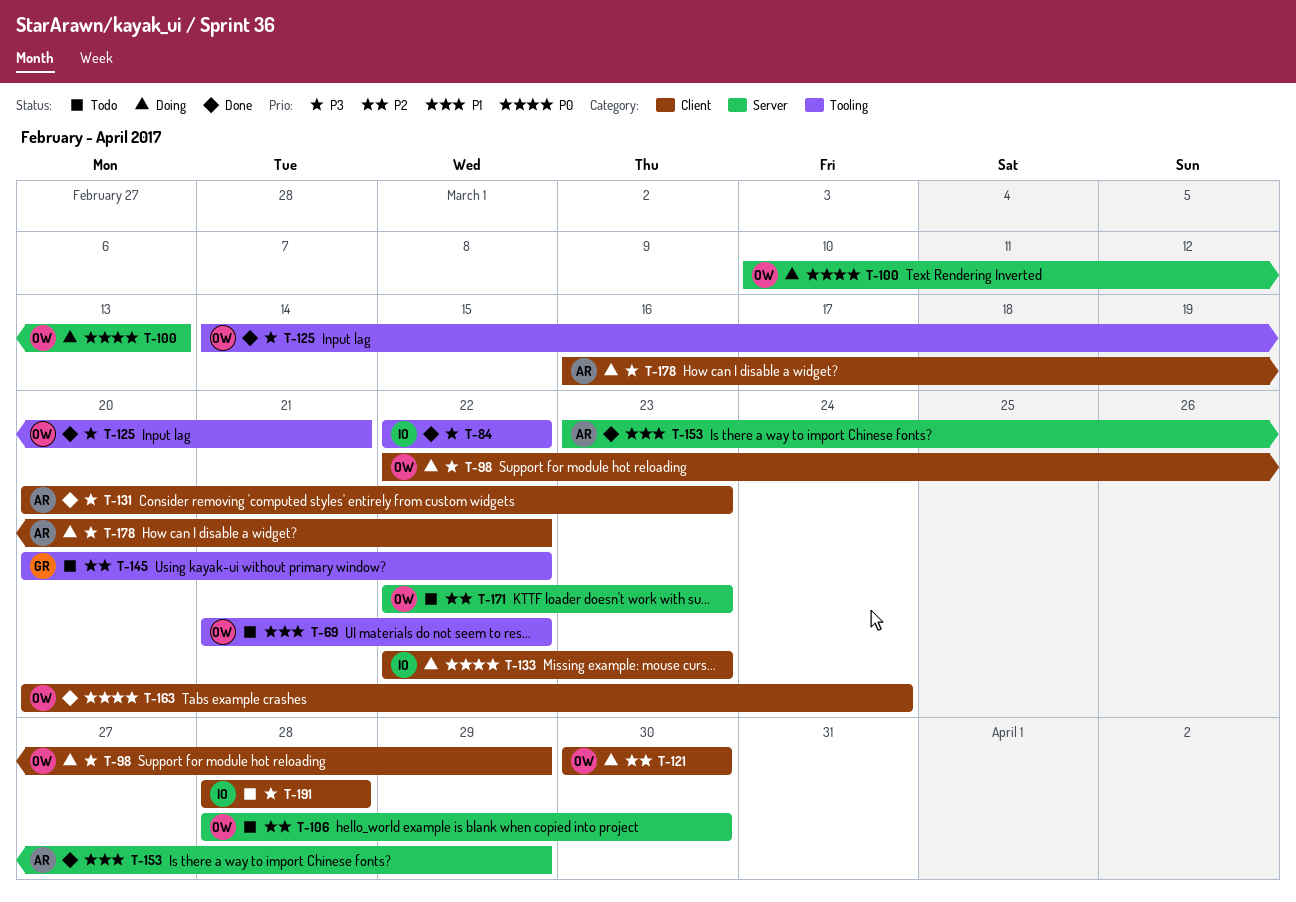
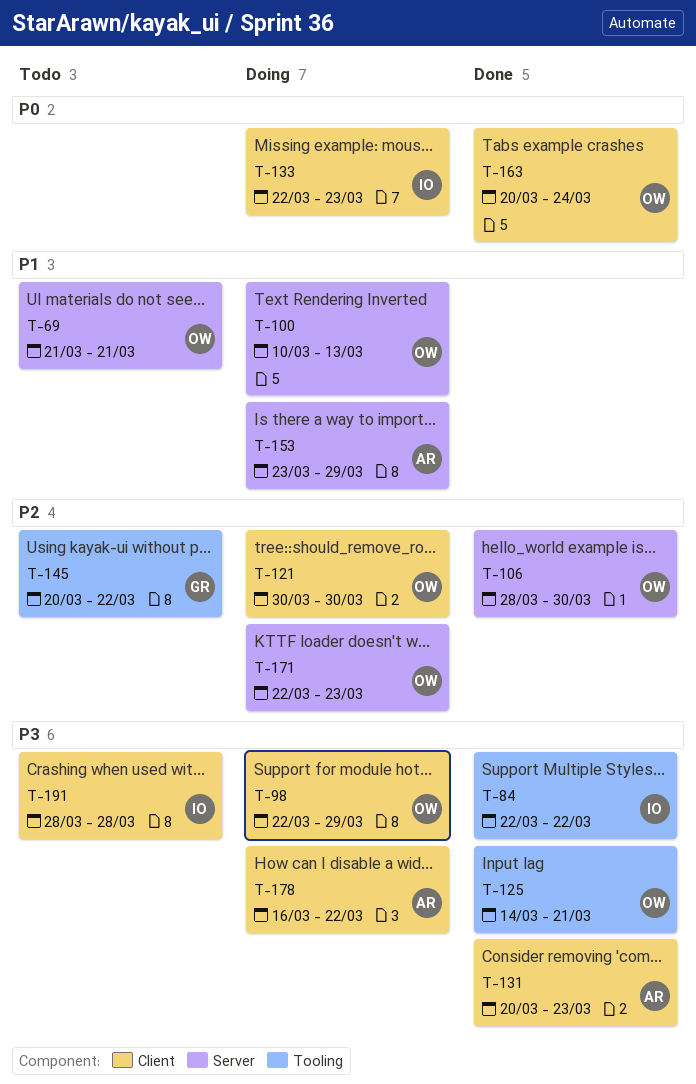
T-69, label: Tooling -> Server
T-69, due: Mar 22 -> Mar 21
T-100, priority: P0 -> P1
T-106, status: Todo -> Done
T-153, status: Done -> Doing
T-171, status: Todo -> Doing

